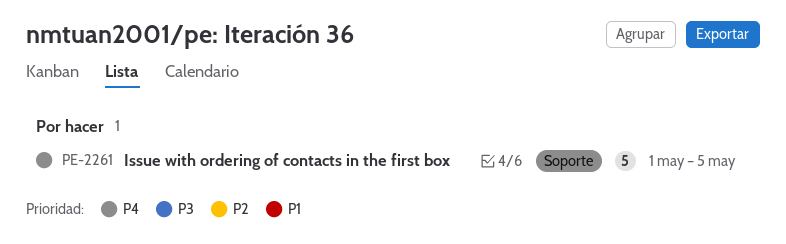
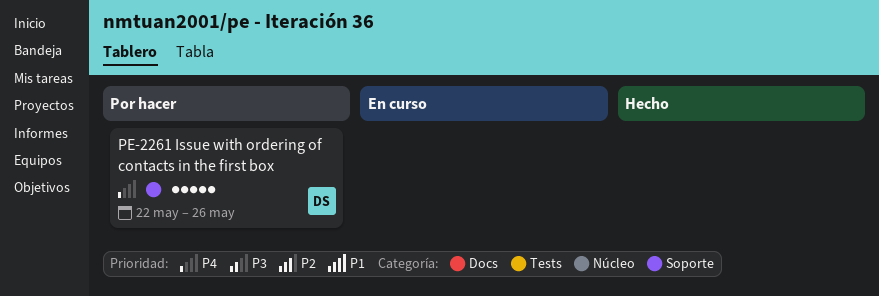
PE-2261, start: May 1 -> May 22
PE-2261, due: May 5 -> May 26

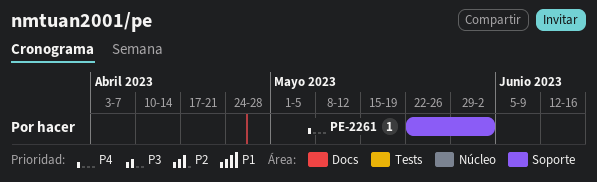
PE-2261, estimate: 5 -> 1
PE-2261, due: May 26 -> Jun 2

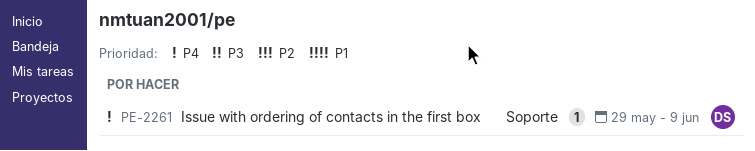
PE-2261, start: May 22 -> May 29
PE-2261, due: Jun 2 -> Jun 9

